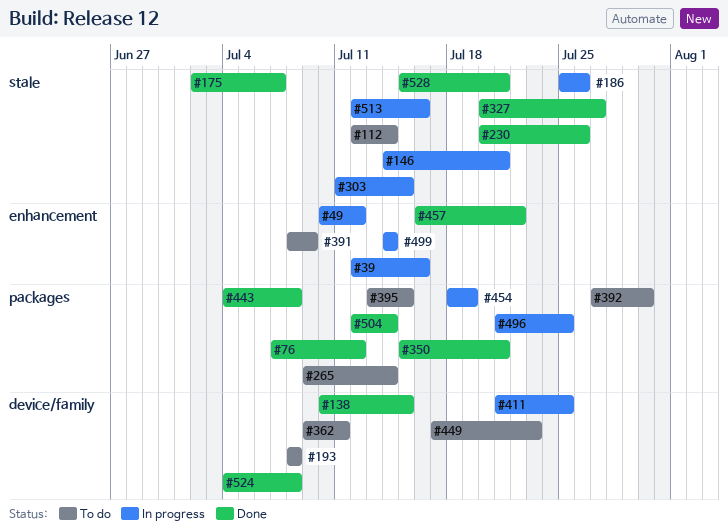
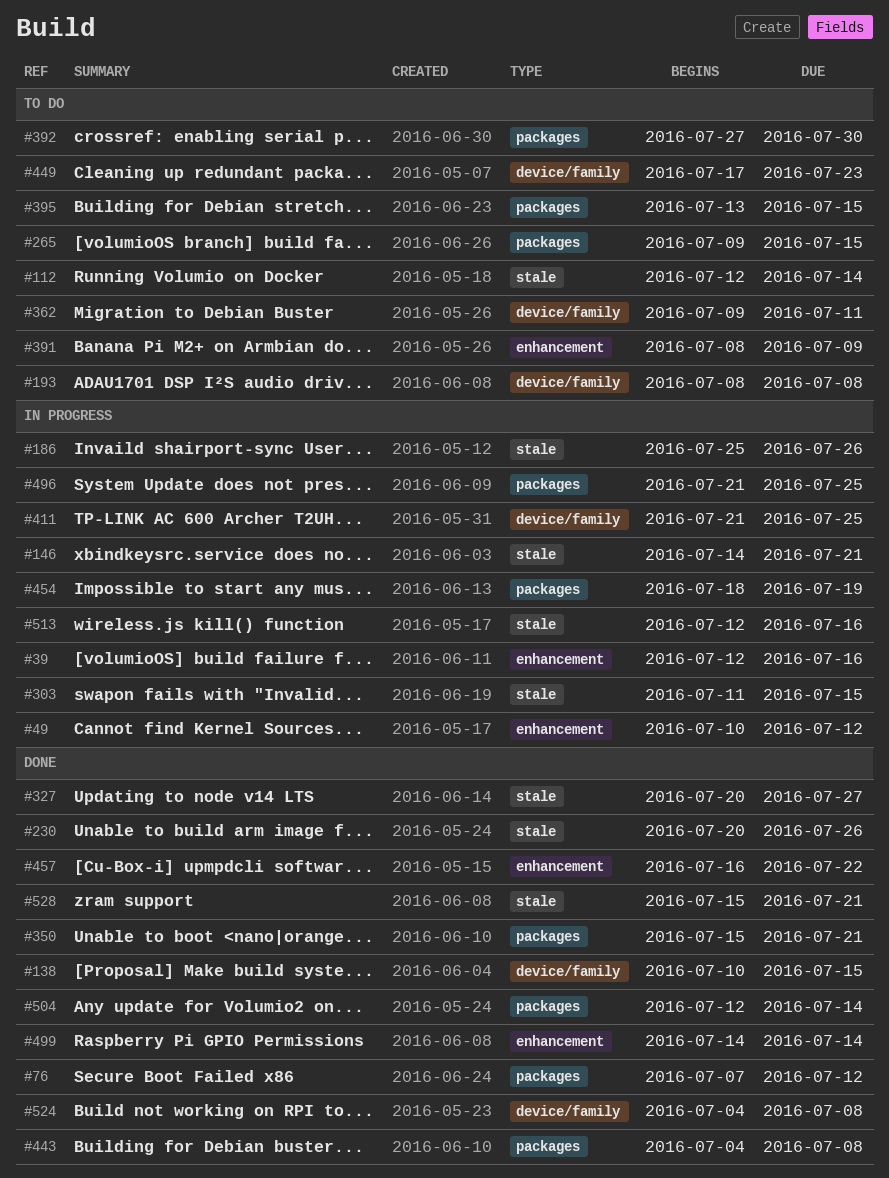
#175: present -> none
#265, due: Jul 14 -> Jul 15
#499, status: In progress -> Done

